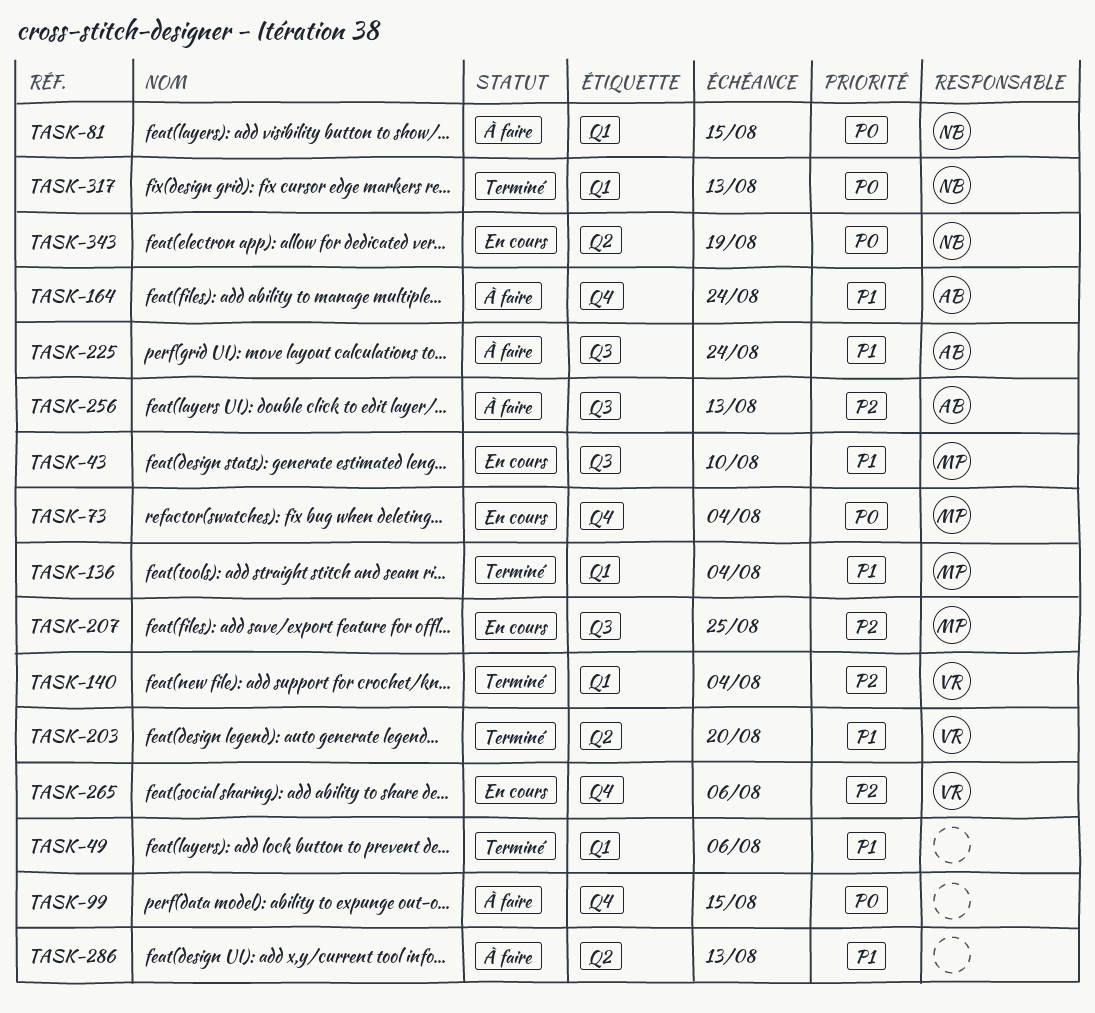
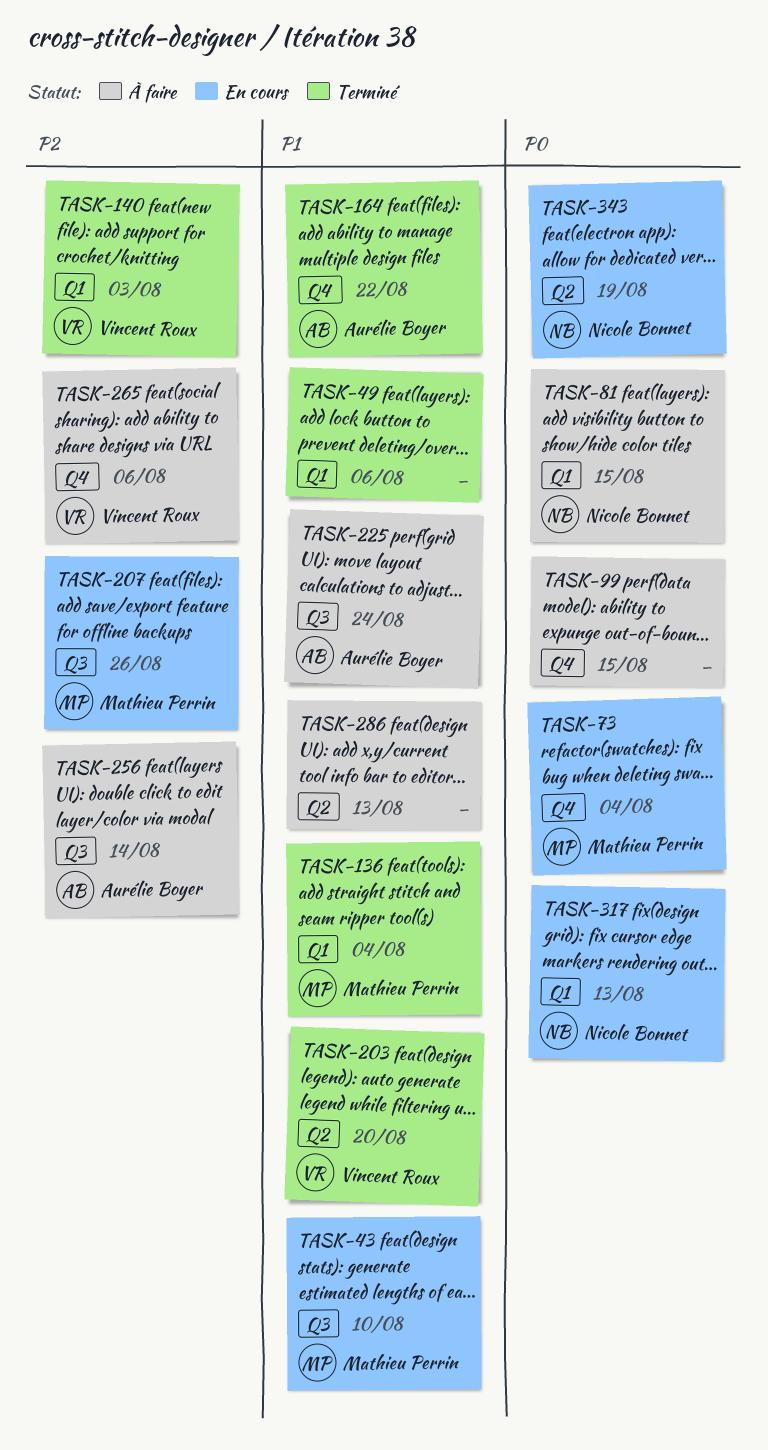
TASK-140, due: Aug 4 -> Aug 3
TASK-164, status: À faire -> Terminé
TASK-164, due: Aug 24 -> Aug 22
TASK-207, due: Aug 25 -> Aug 26
TASK-256, due: Aug 13 -> Aug 14
TASK-265, status: En cours -> À faire
TASK-317, status: Terminé -> En cours

